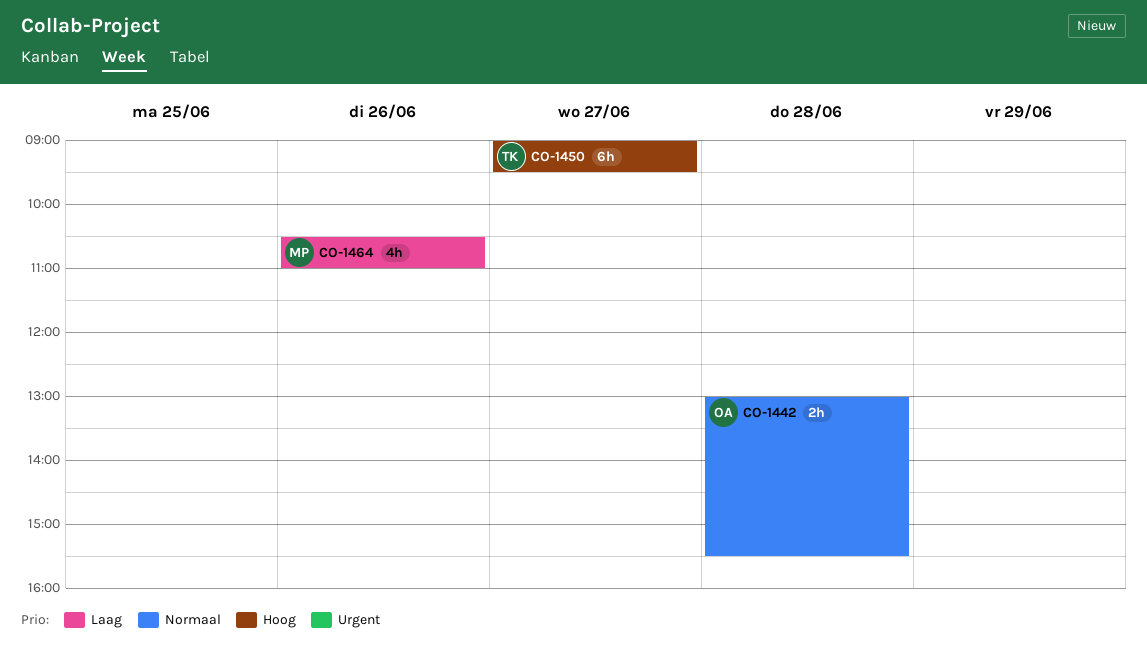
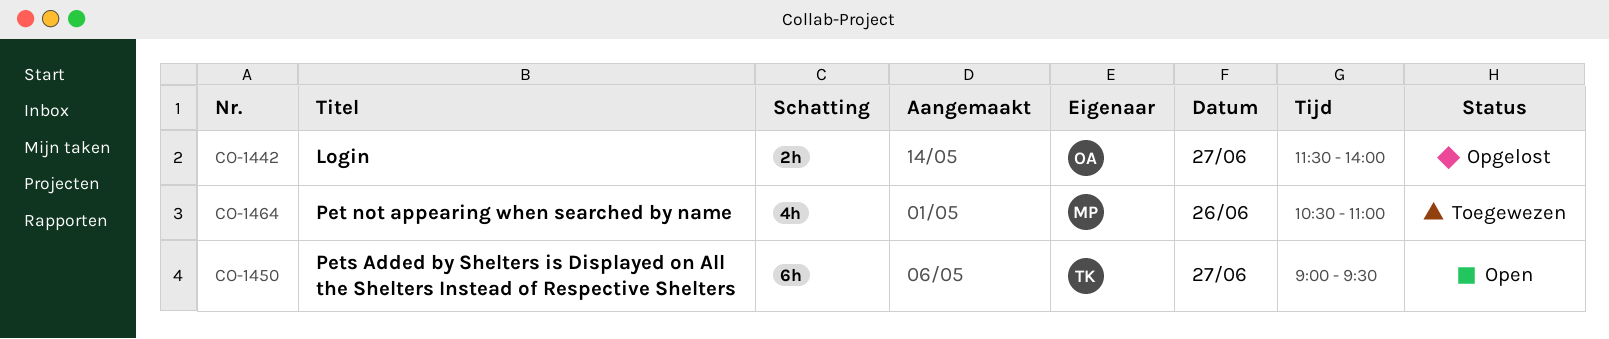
CO-1442, day: Jun 28 -> Jun 27
CO-1442, begins: 13:00 -> 11:30
CO-1442, ends: 15:30 -> 14:00

